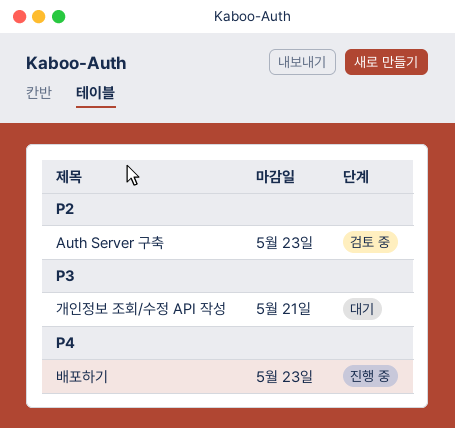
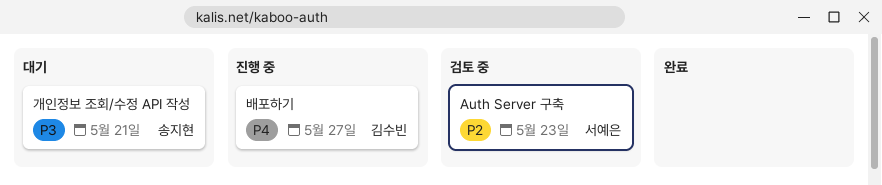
배포하기, due: May 23 -> May 27

